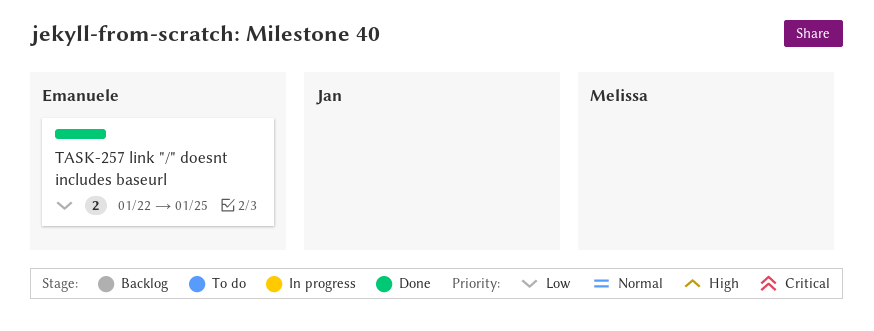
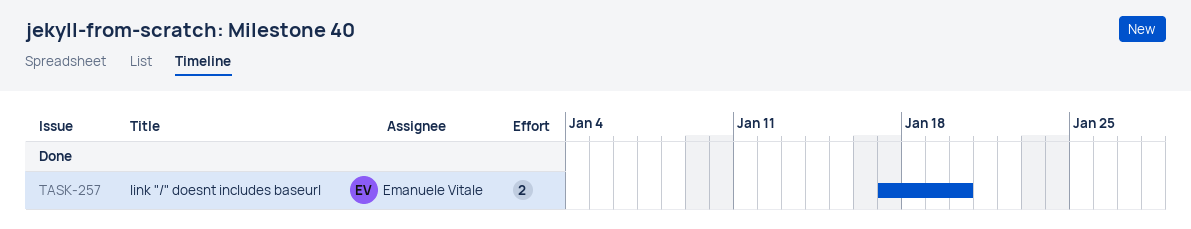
TASK-257, start: Jan 22 -> Jan 17
TASK-257, due: Jan 25 -> Jan 20

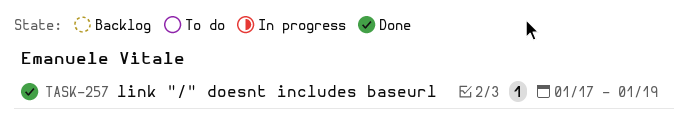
TASK-257, estimate: 2 -> 1
TASK-257, due: Jan 20 -> Jan 19

